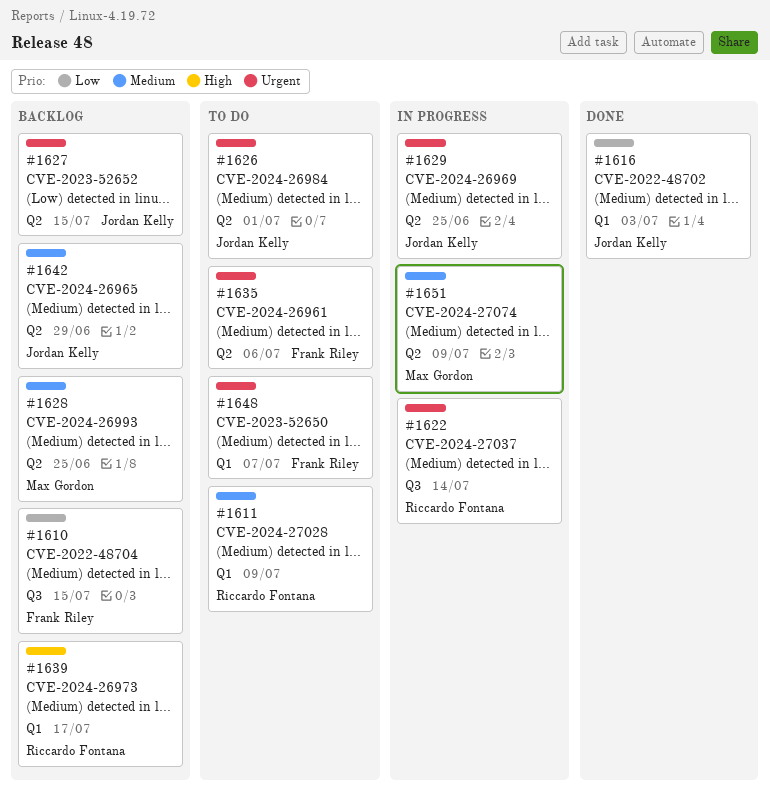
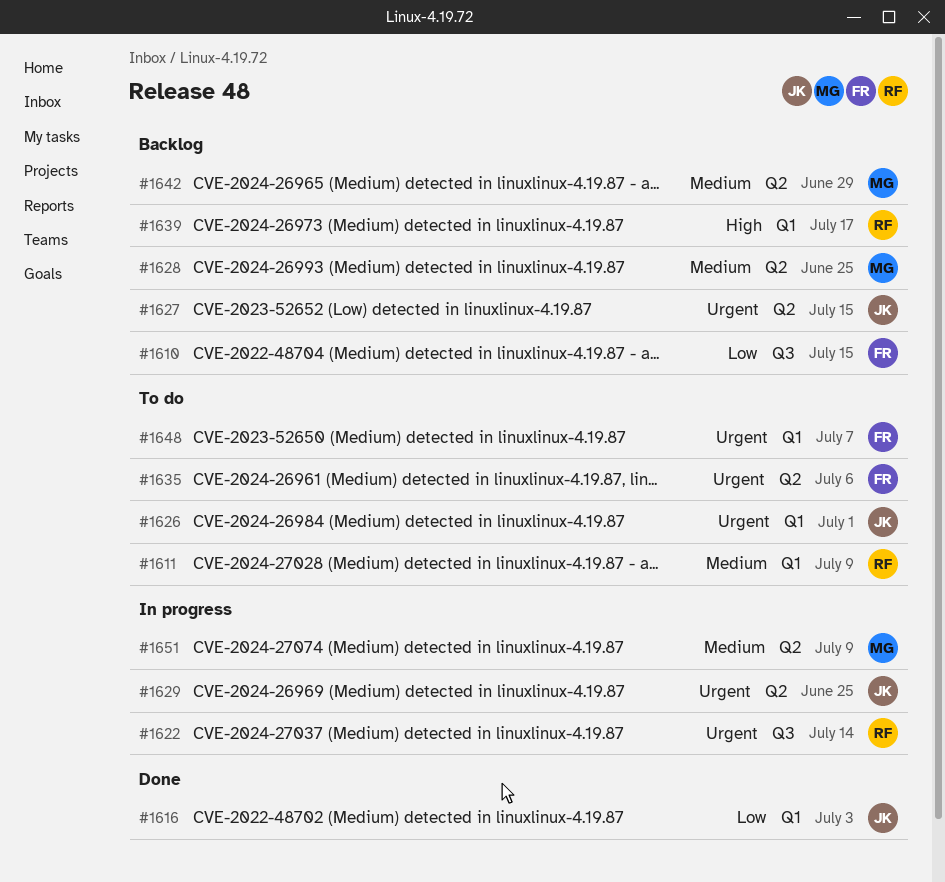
#1626, label: Q2 -> Q1
#1642, owner: Jordan Kelly -> Max Gordon

